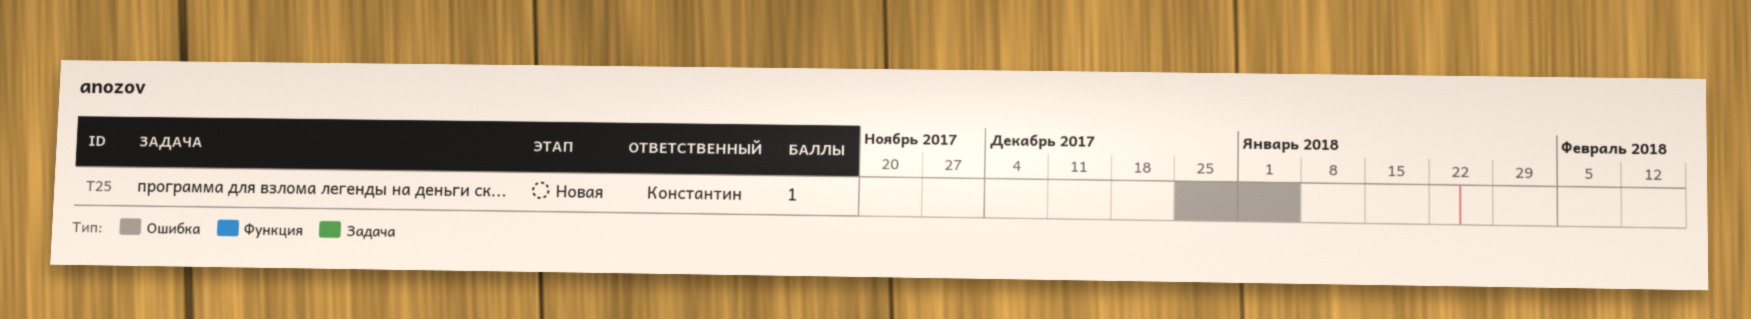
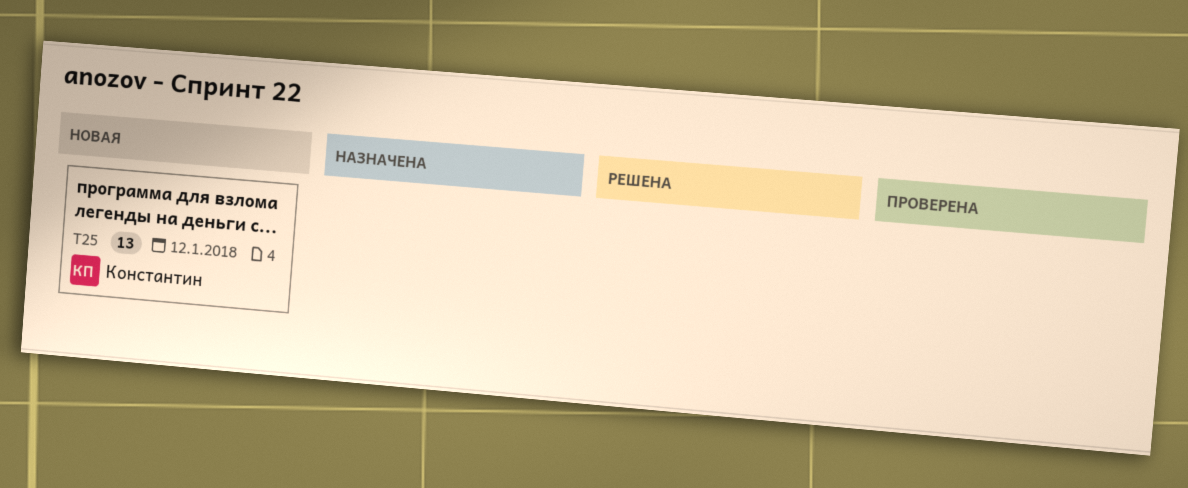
T25, estimate: 1 -> 13
T25, due: Jan 5 -> Jan 12

